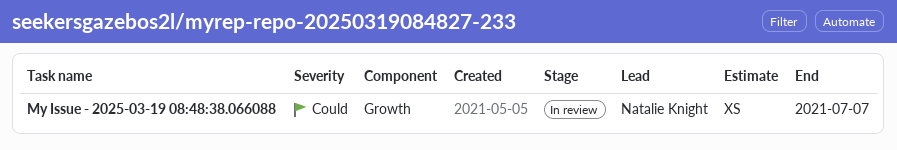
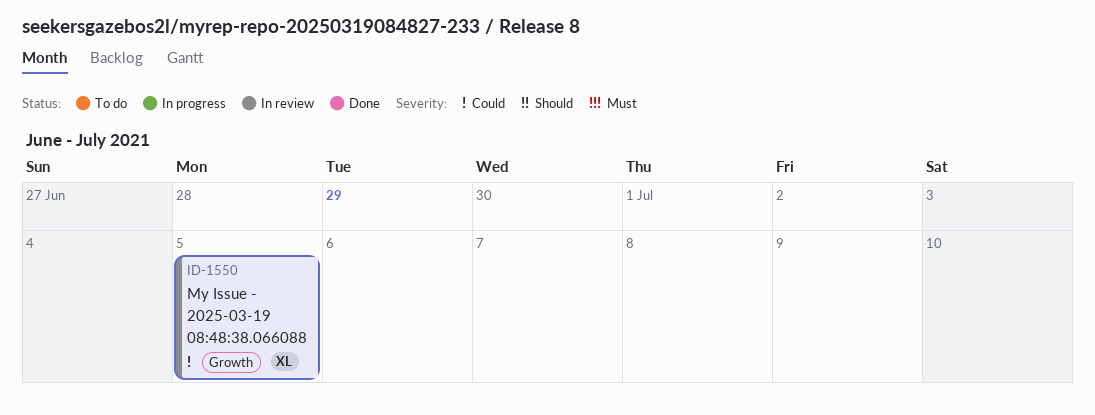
My Issue - 2025-03-19 08:48:38.066088, estimate: XS -> XL
My Issue - 2025-03-19 08:48:38.066088, due: Jul 7 -> Jul 5

